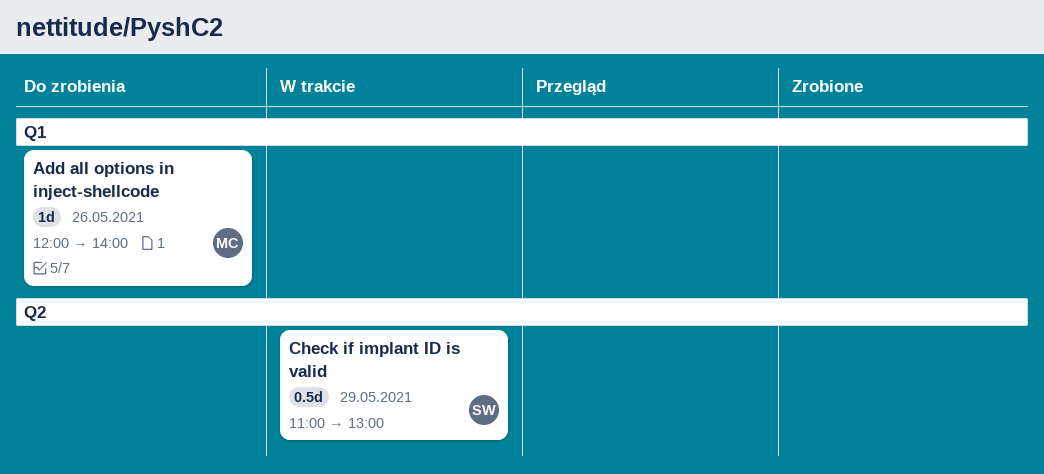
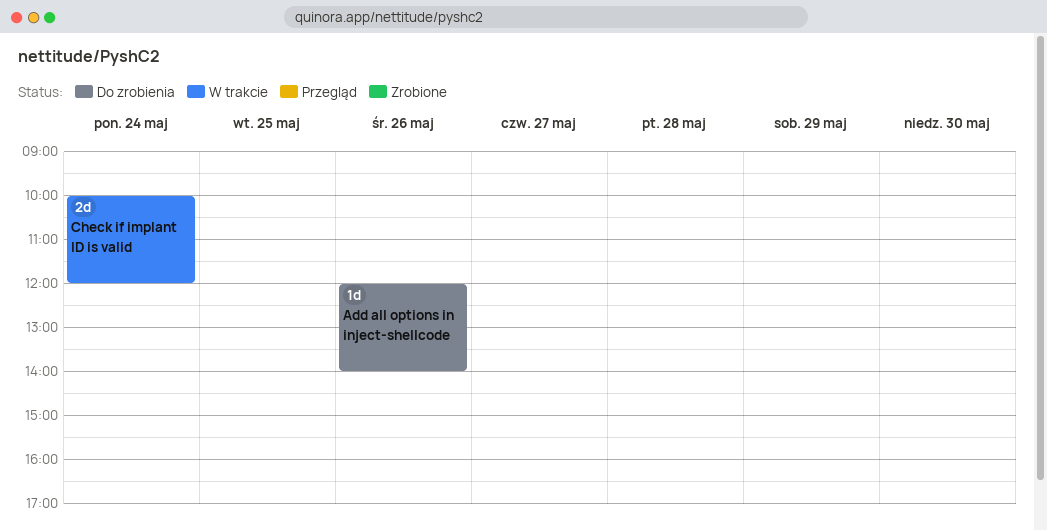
Check if implant ID is valid, estimate: 0.5d -> 2d
Check if implant ID is valid, day: May 29 -> May 24
Check if implant ID is valid, begins: 11:00 -> 10:00
Check if implant ID is valid, ends: 13:00 -> 12:00

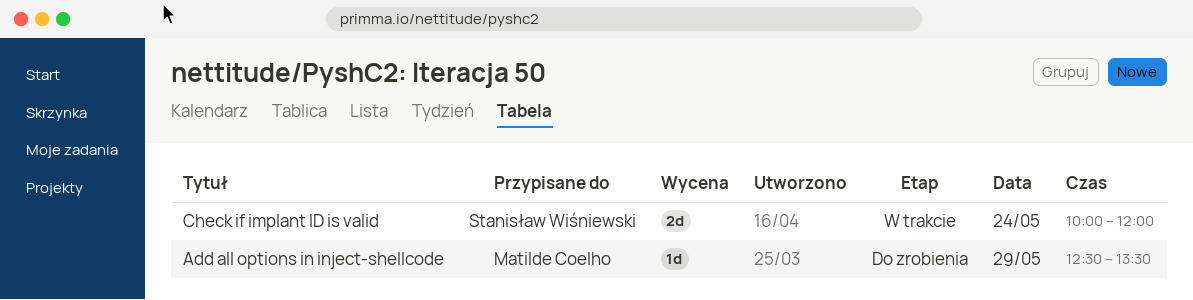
Add all options in inject-shellcode, day: May 26 -> May 29
Add all options in inject-shellcode, begins: 12:00 -> 12:30
Add all options in inject-shellcode, ends: 14:00 -> 13:30

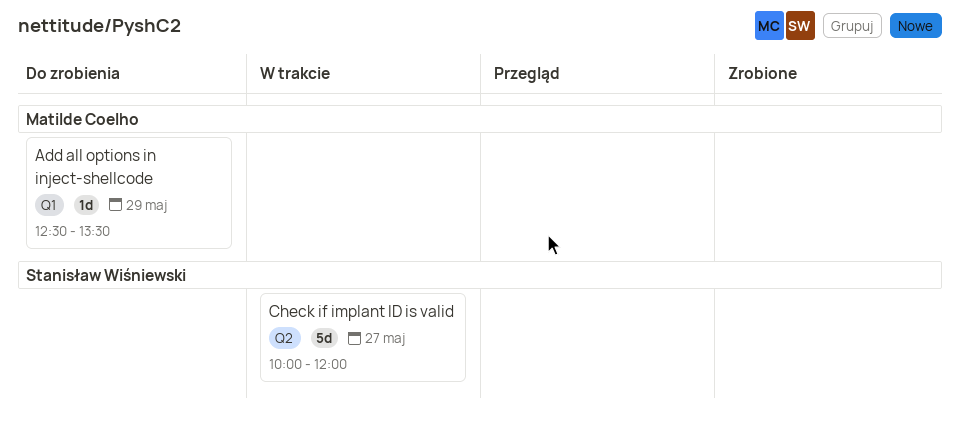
Check if implant ID is valid, estimate: 2d -> 5d
Check if implant ID is valid, day: May 24 -> May 27

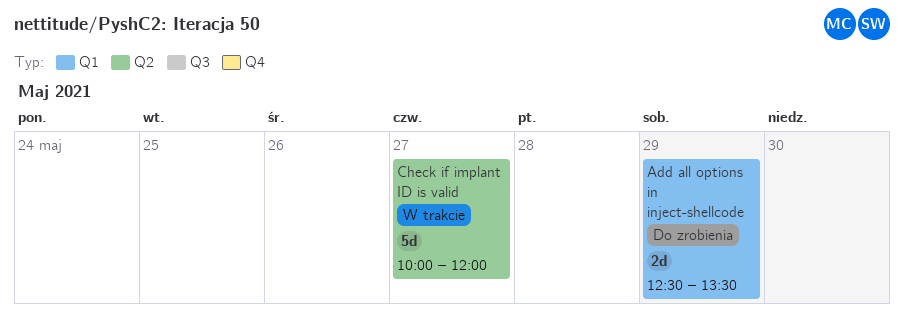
Add all options in inject-shellcode, estimate: 1d -> 2d

